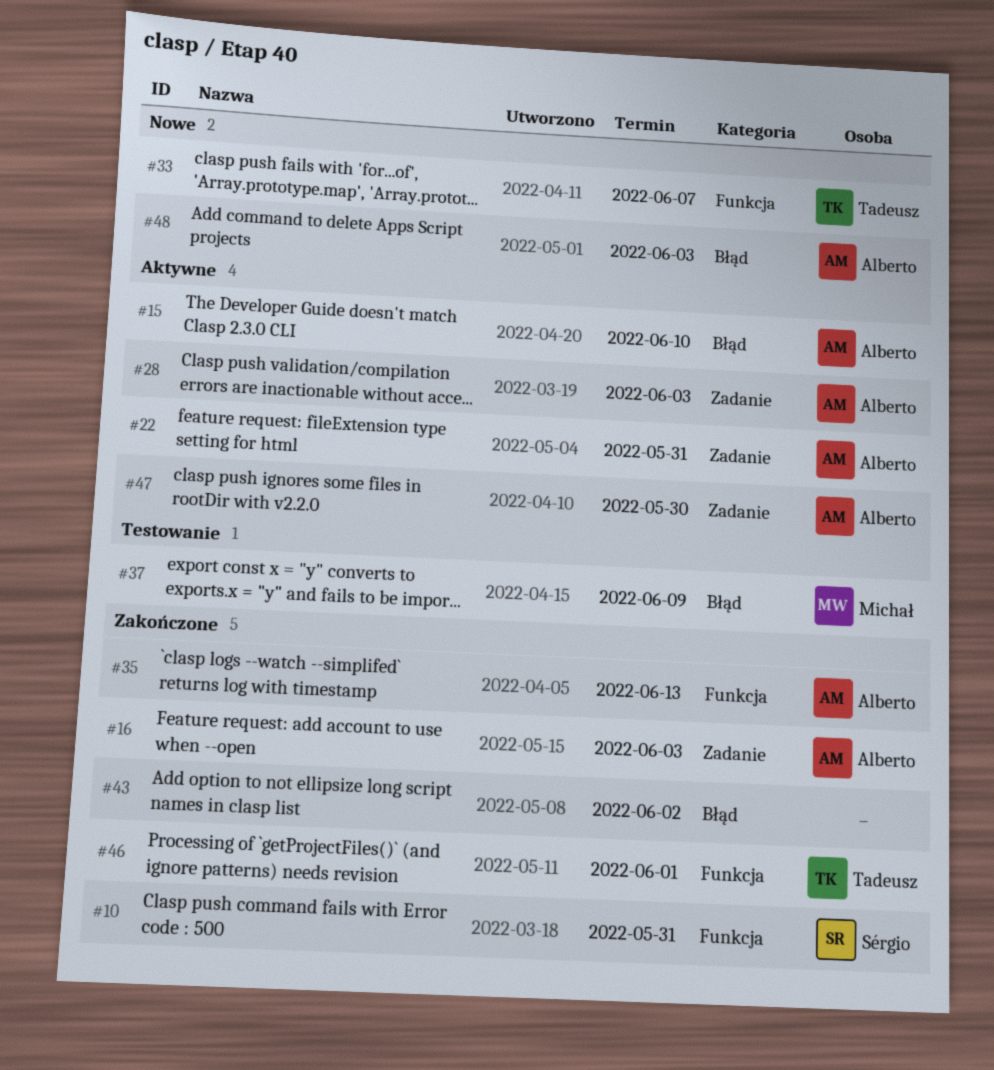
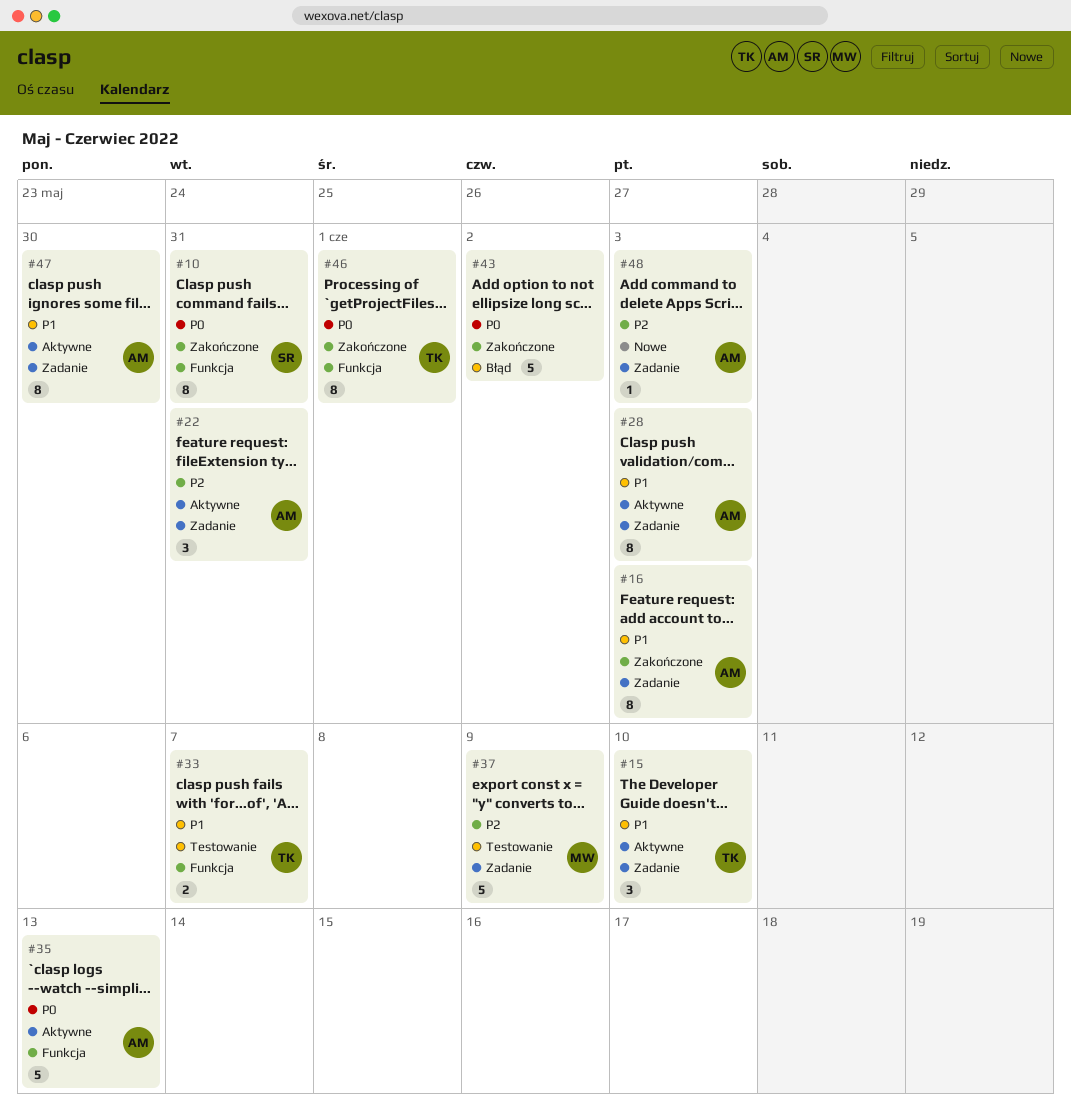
#15, owner: Alberto -> Tadeusz
#15, label: Błąd -> Zadanie
#33, status: Nowe -> Testowanie
#35, status: Zakończone -> Aktywne
#37, label: Błąd -> Zadanie
#48, label: Błąd -> Zadanie

